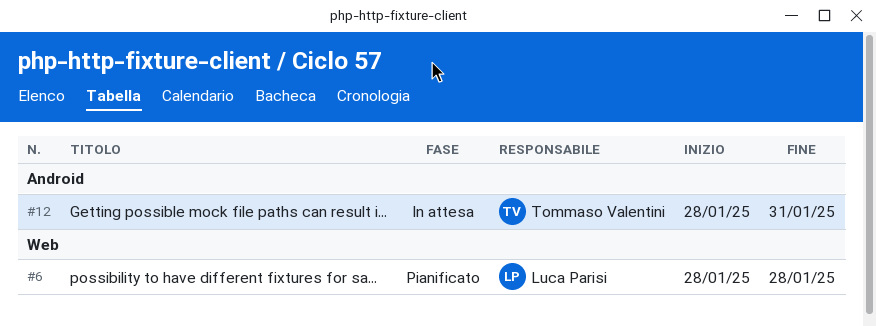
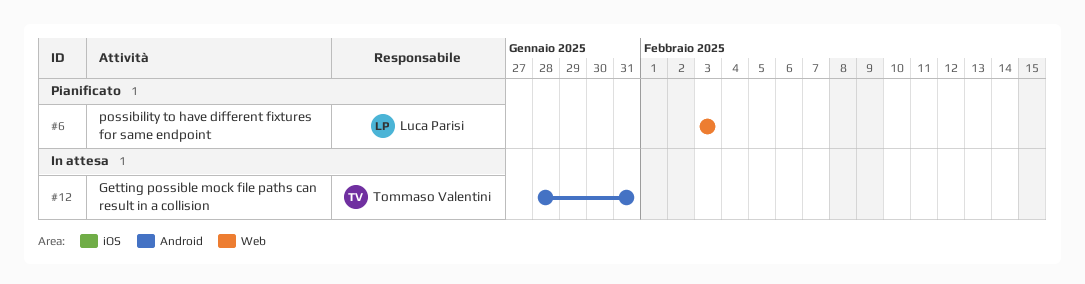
#6, start: Jan 28 -> Feb 3
#6, due: Jan 28 -> Feb 3

